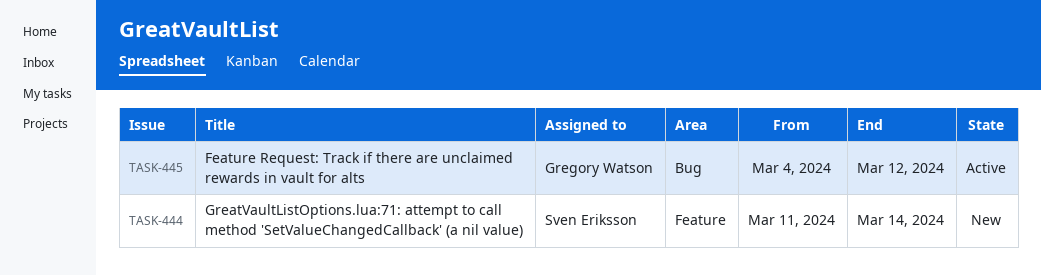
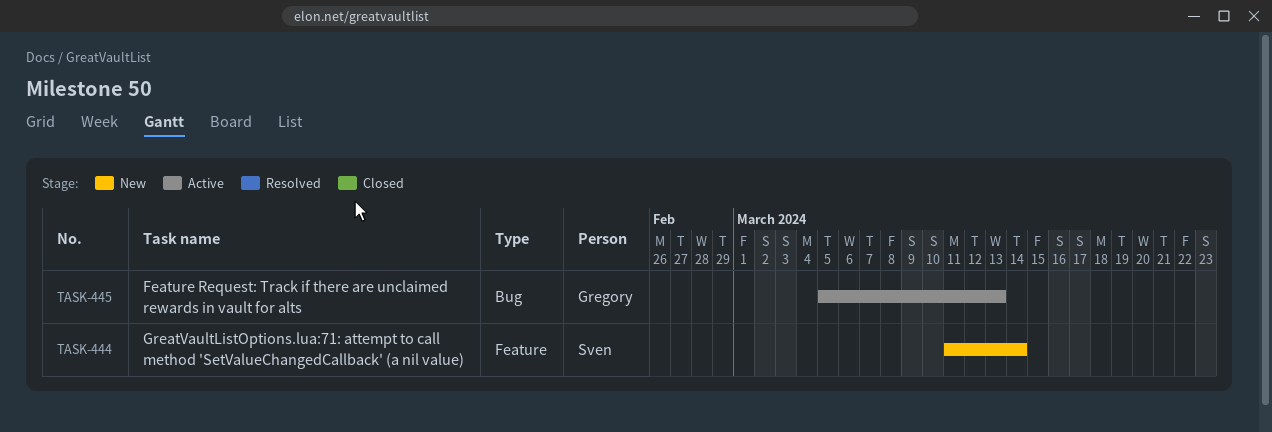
TASK-445, start: Mar 4 -> Mar 5
TASK-445, due: Mar 12 -> Mar 13

